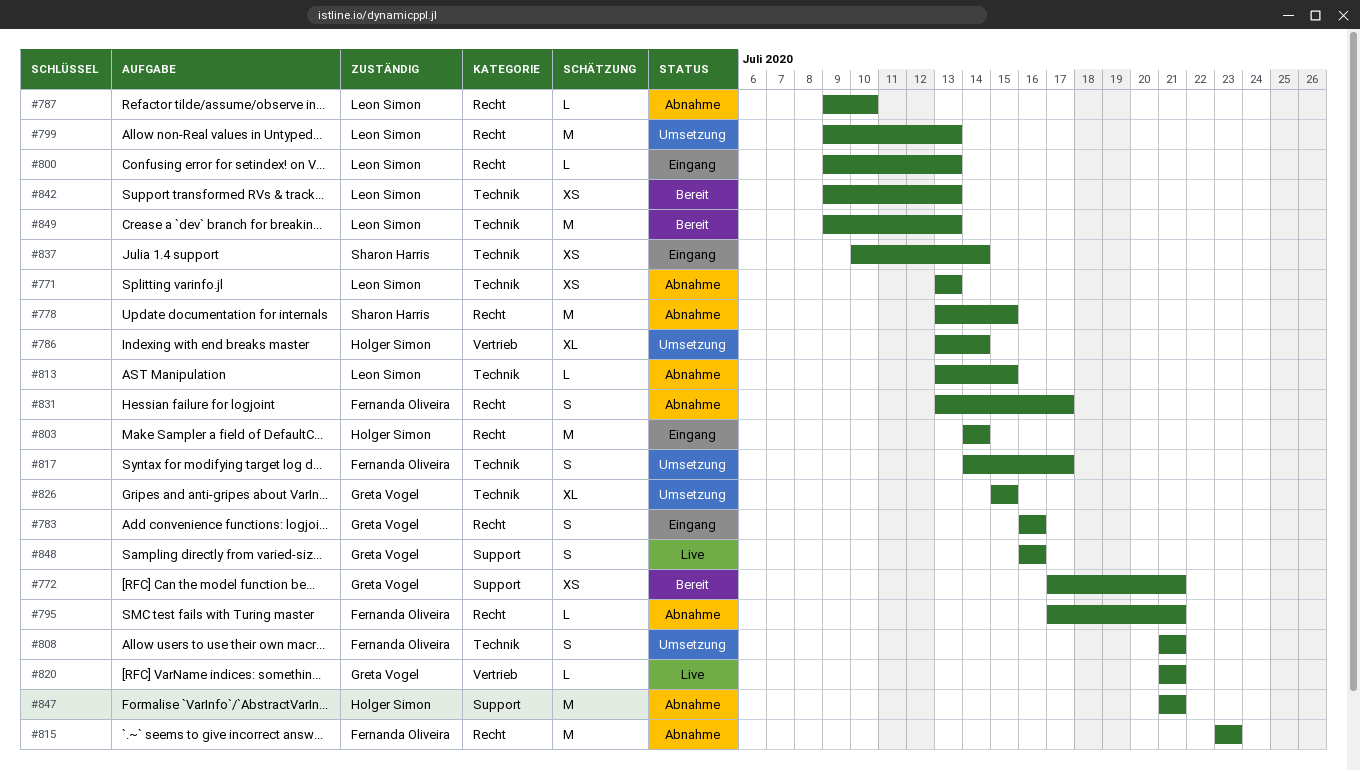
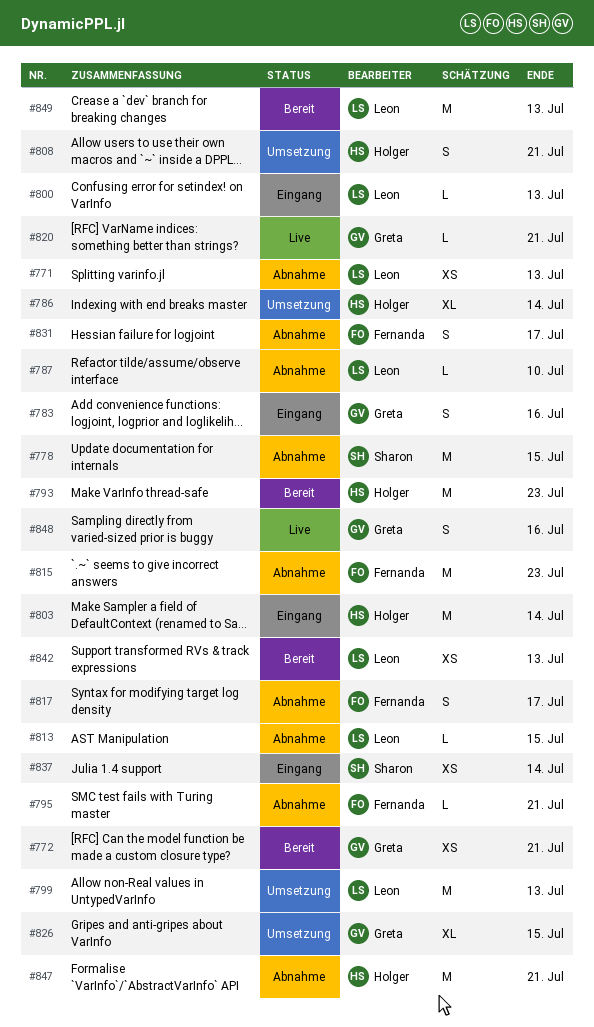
#793: none -> present
#808, owner: Fernanda Oliveira -> Holger Simon
#817, status: Umsetzung -> Abnahme

